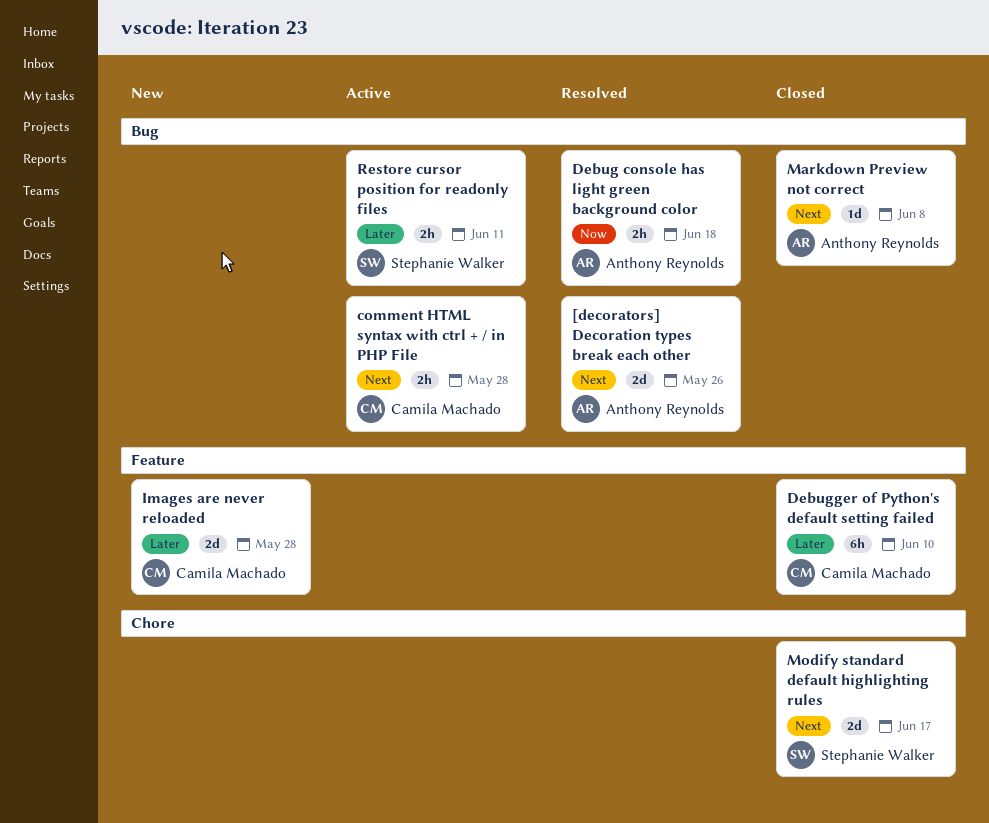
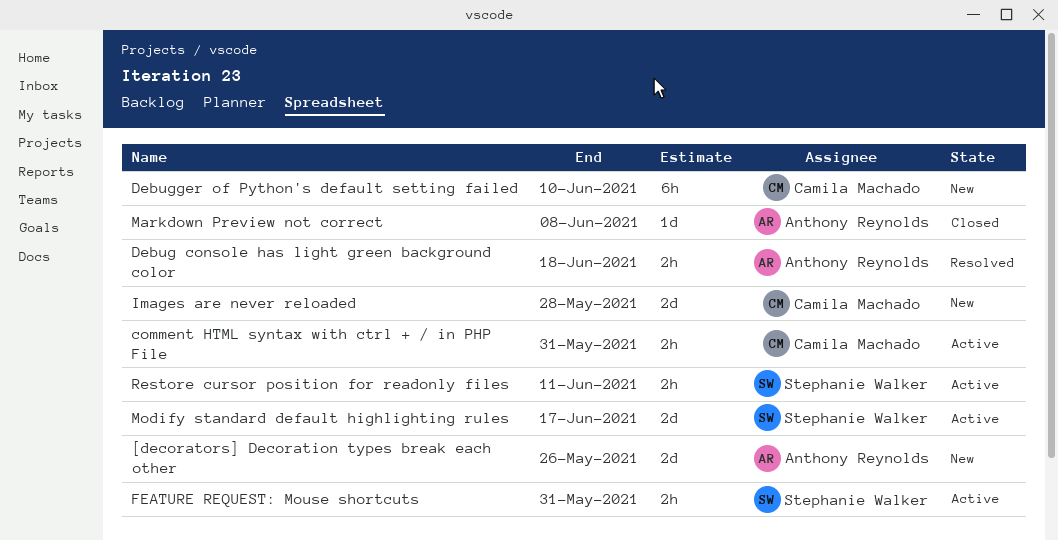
[decorators] Decoration types break each other, status: Resolved -> New
comment HTML syntax with ctrl + / in PHP File, due: May 28 -> May 31
Debugger of Python's default setting failed, status: Closed -> New
FEATURE REQUEST: Mouse shortcuts: none -> present
Modify standard default highlighting rules, status: Closed -> Active

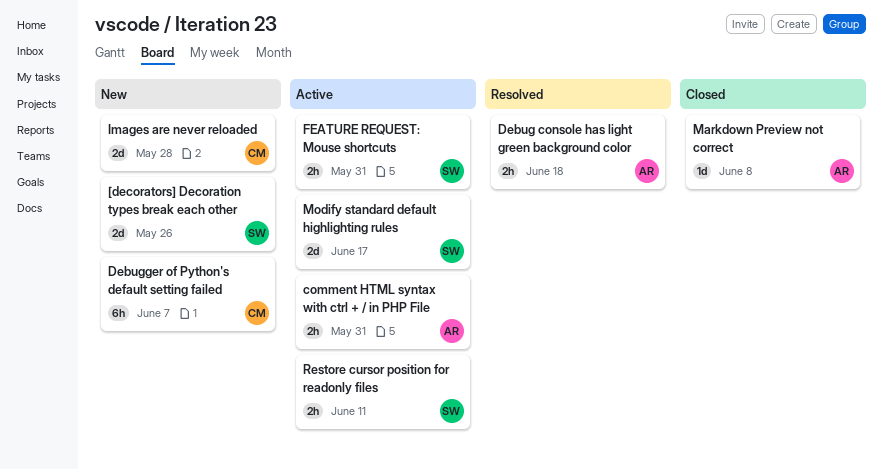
[decorators] Decoration types break each other, owner: Anthony Reynolds -> Stephanie Walker
comment HTML syntax with ctrl + / in PHP File, owner: Camila Machado -> Anthony Reynolds
Debugger of Python's default setting failed, due: Jun 10 -> Jun 7

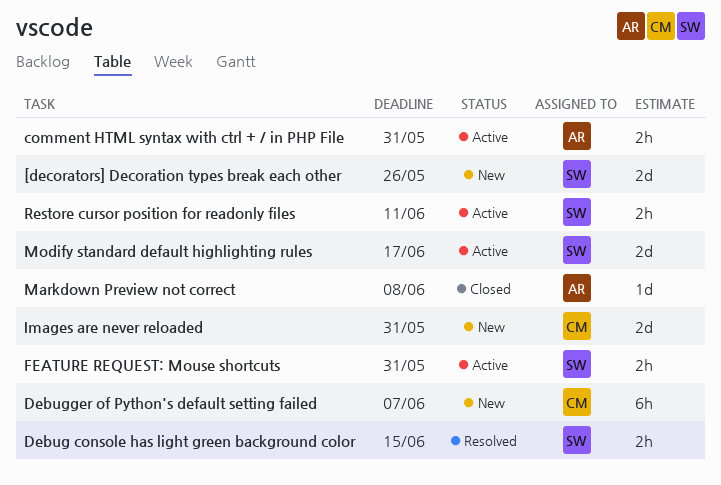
Debug console has light green background color, owner: AR -> SW
Debug console has light green background color, due: Jun 18 -> Jun 15
Images are never reloaded, due: May 28 -> May 31

